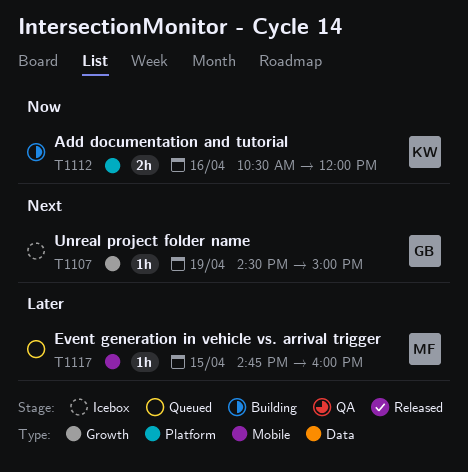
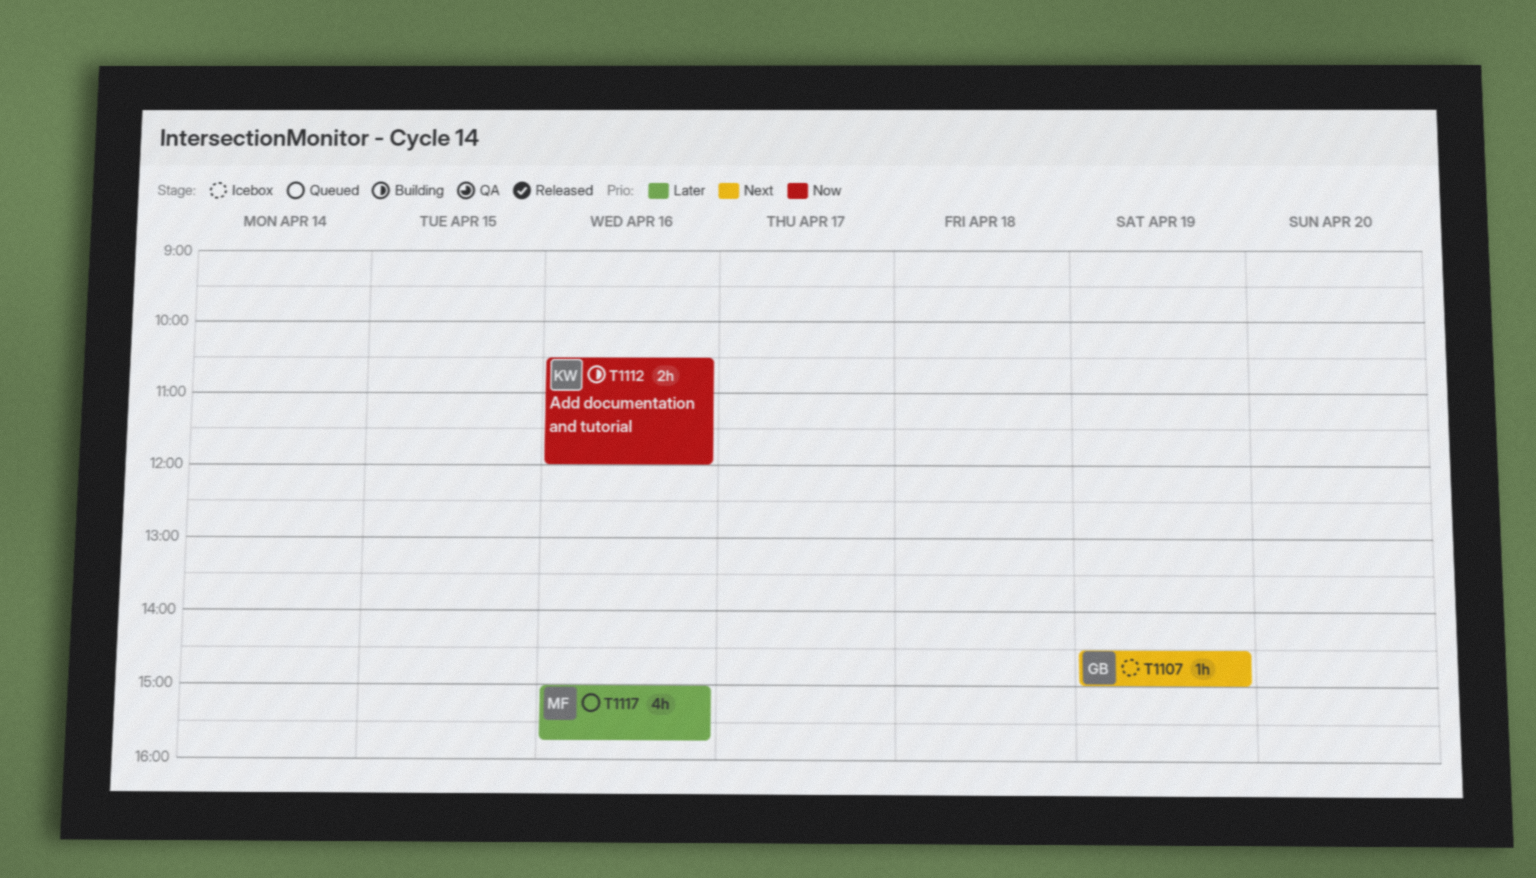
T1117, estimate: 1h -> 4h
T1117, day: Apr 15 -> Apr 16
T1117, begins: 14:45 -> 15:00
T1117, ends: 16:00 -> 15:45

